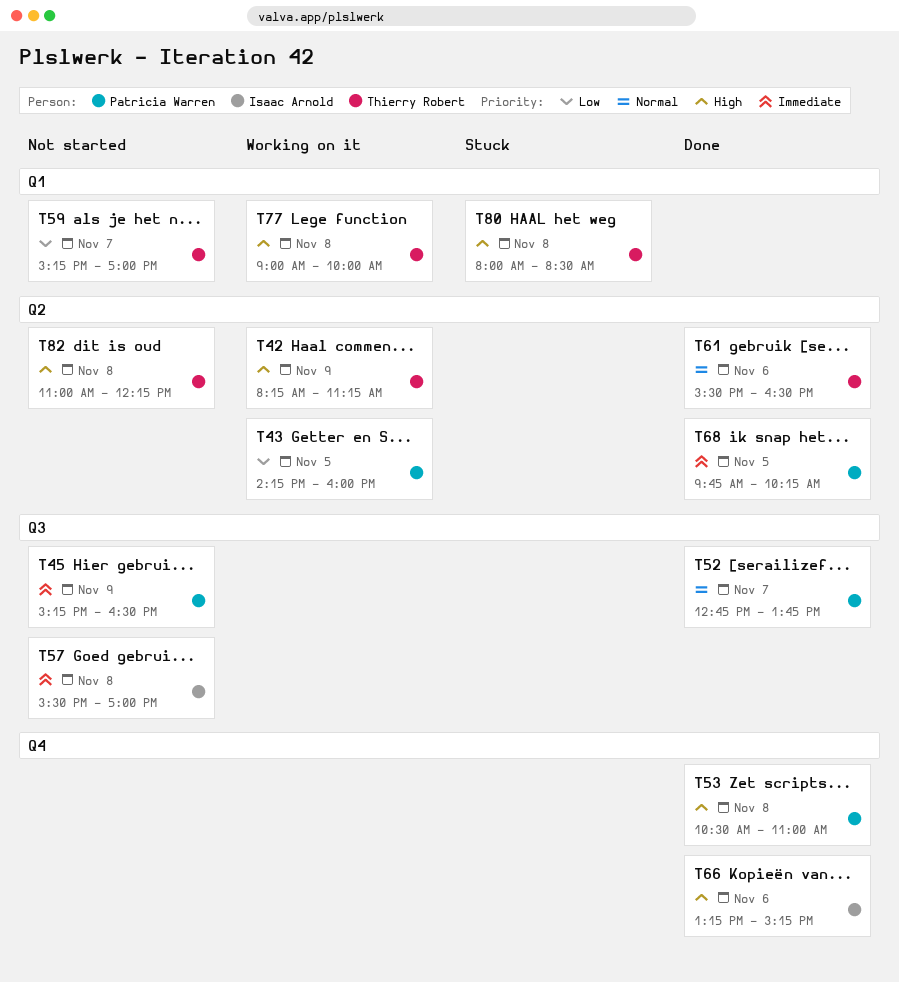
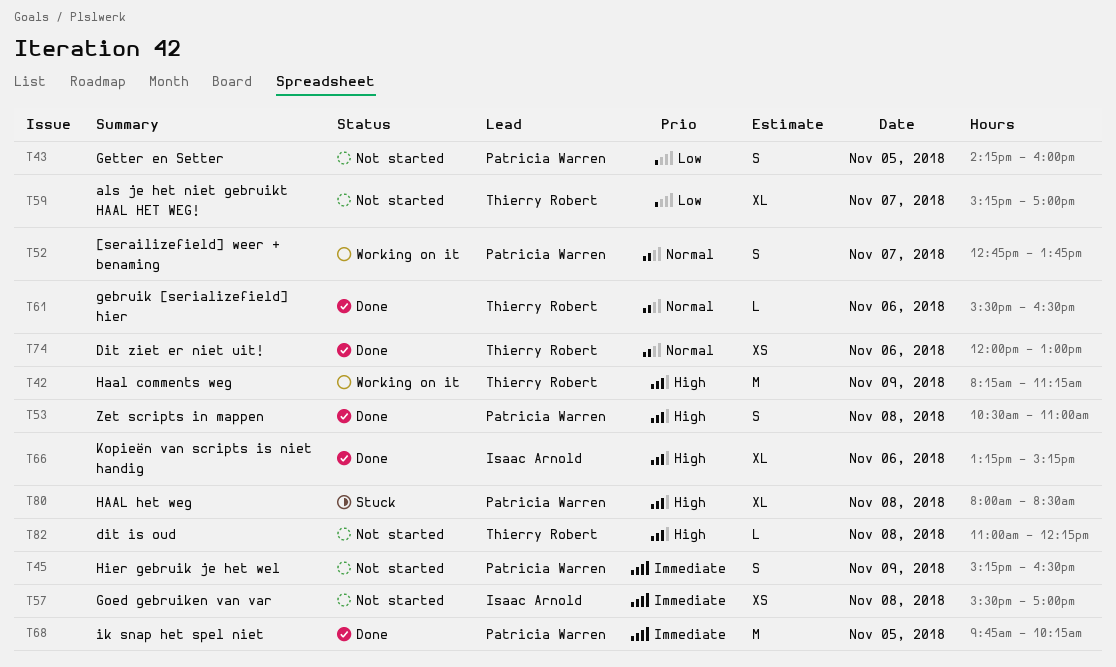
T43, status: Working on it -> Not started
T52, status: Done -> Working on it
T74: none -> present
T77: present -> none
T80, owner: Thierry Robert -> Patricia Warren

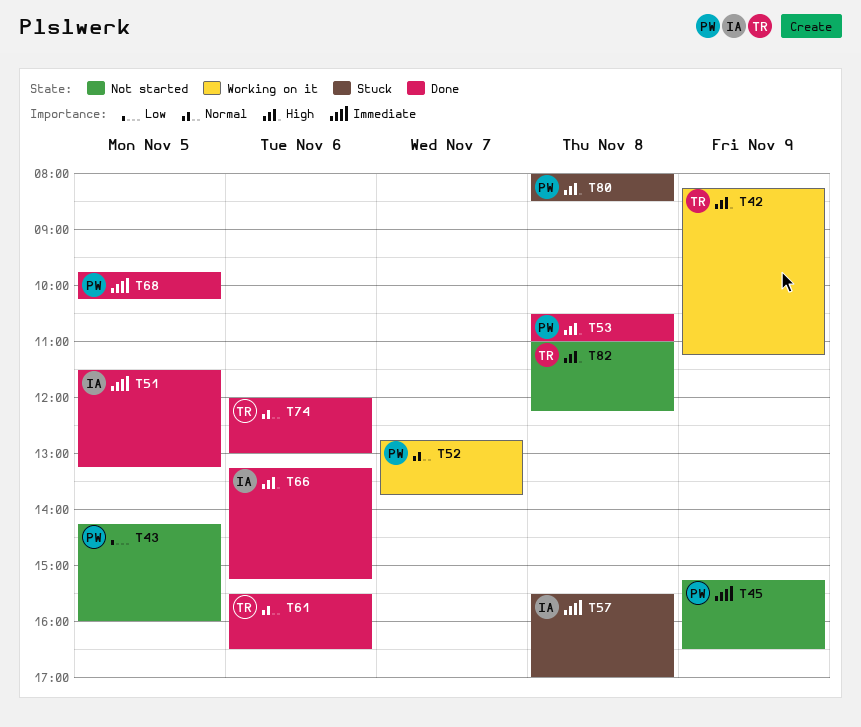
T51: none -> present
T57, status: Not started -> Stuck
T59: present -> none

